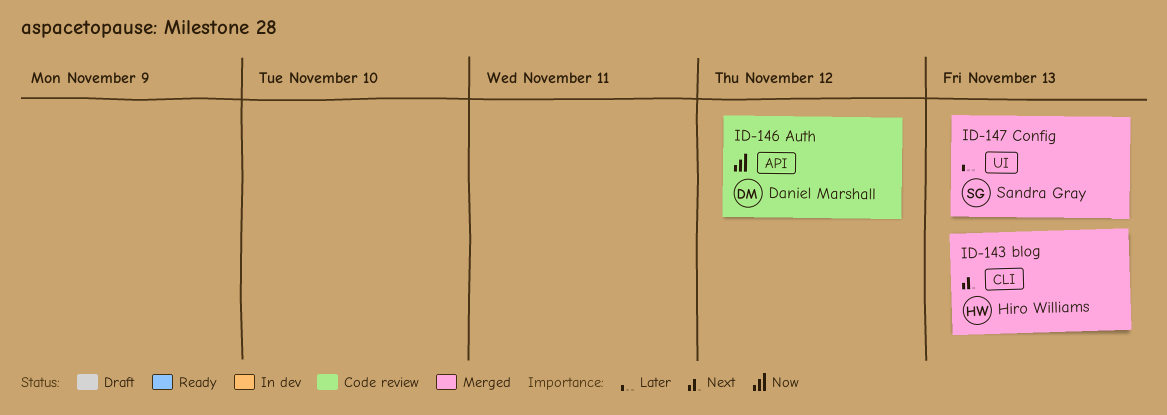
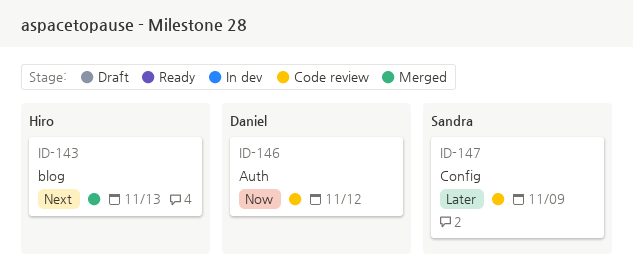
ID-147, status: Merged -> Code review
ID-147, due: Nov 13 -> Nov 9

